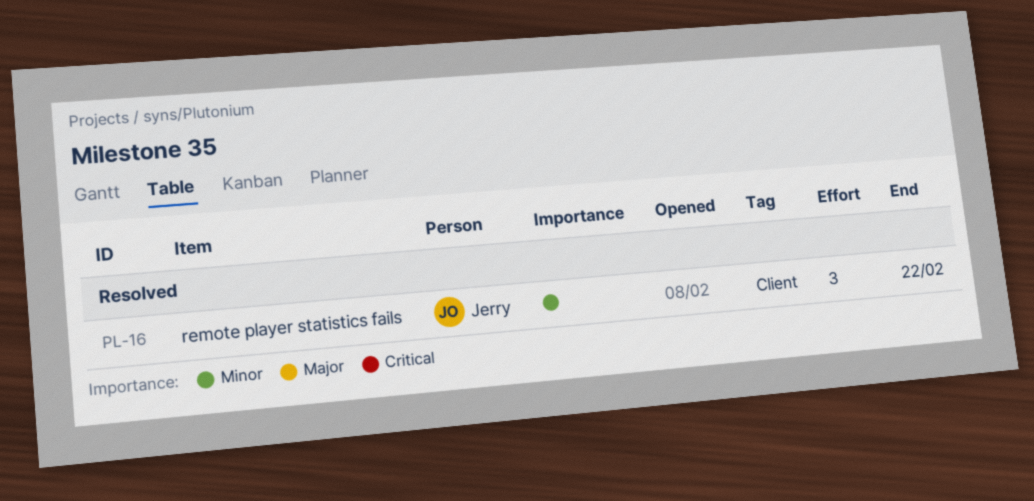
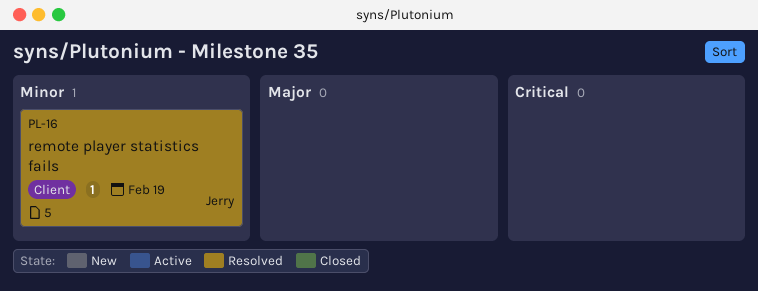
PL-16, estimate: 3 -> 1
PL-16, due: Feb 22 -> Feb 19

